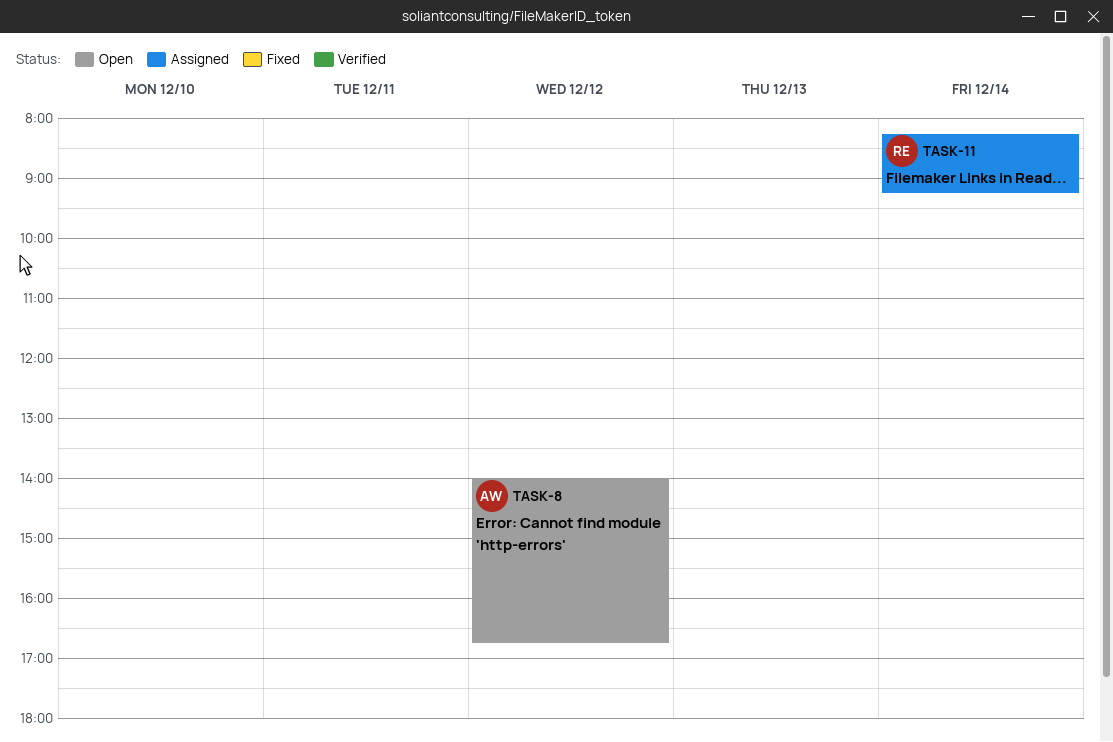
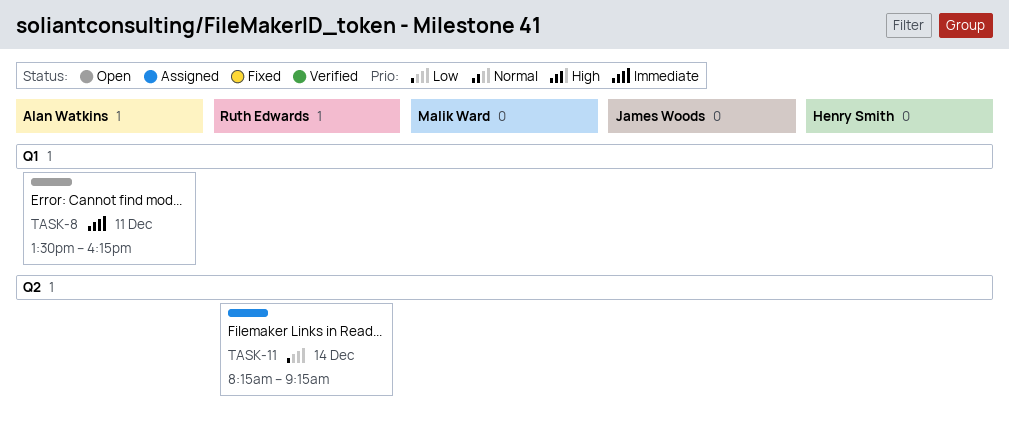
TASK-8, day: Dec 12 -> Dec 11
TASK-8, begins: 14:00 -> 13:30
TASK-8, ends: 16:45 -> 16:15

